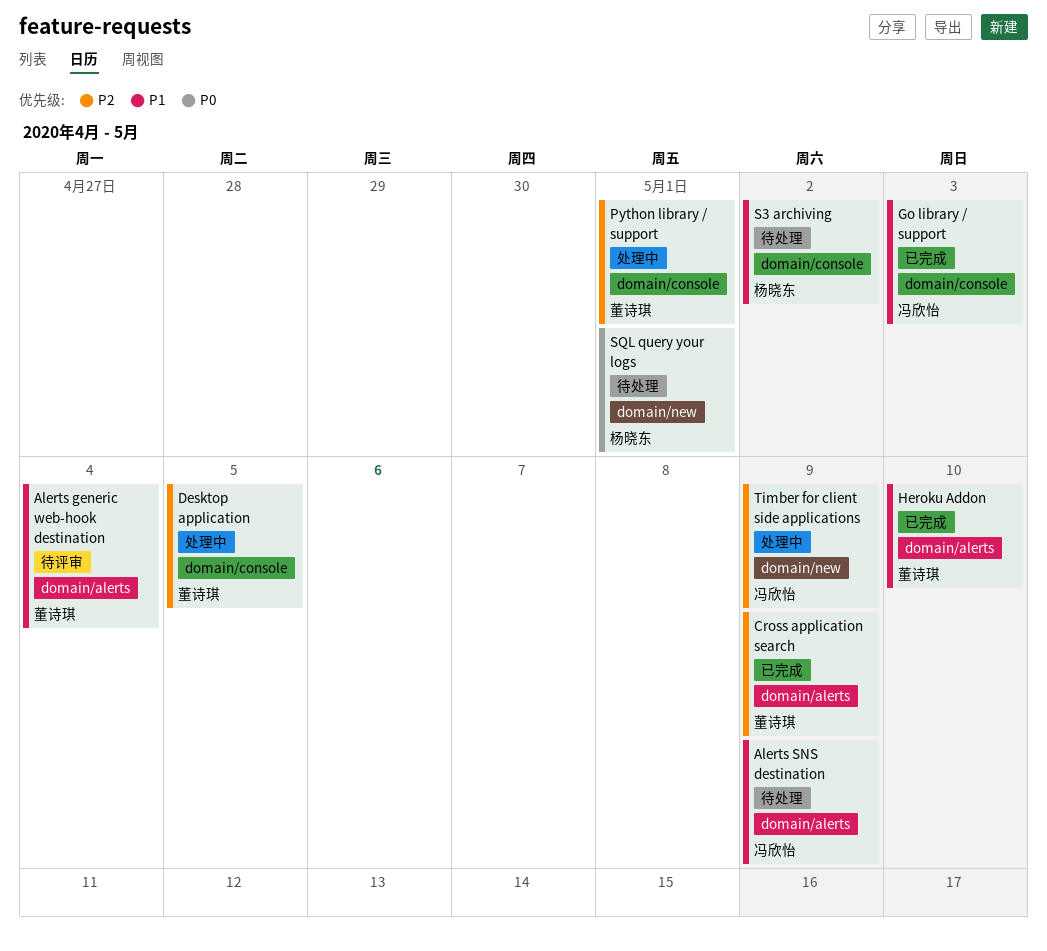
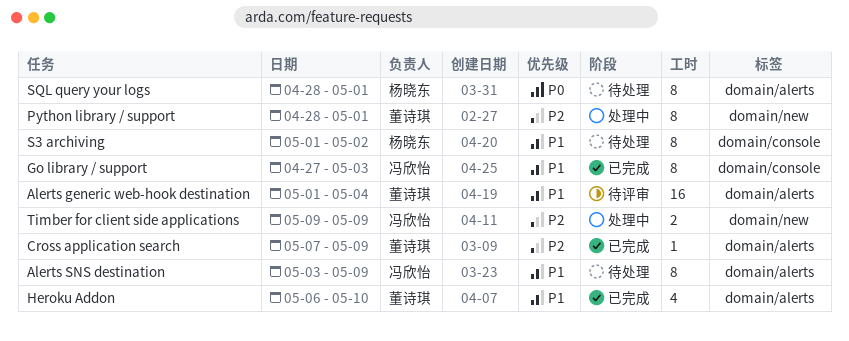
Desktop application: present -> none
Python library / support, label: domain/console -> domain/new
SQL query your logs, label: domain/new -> domain/alerts

